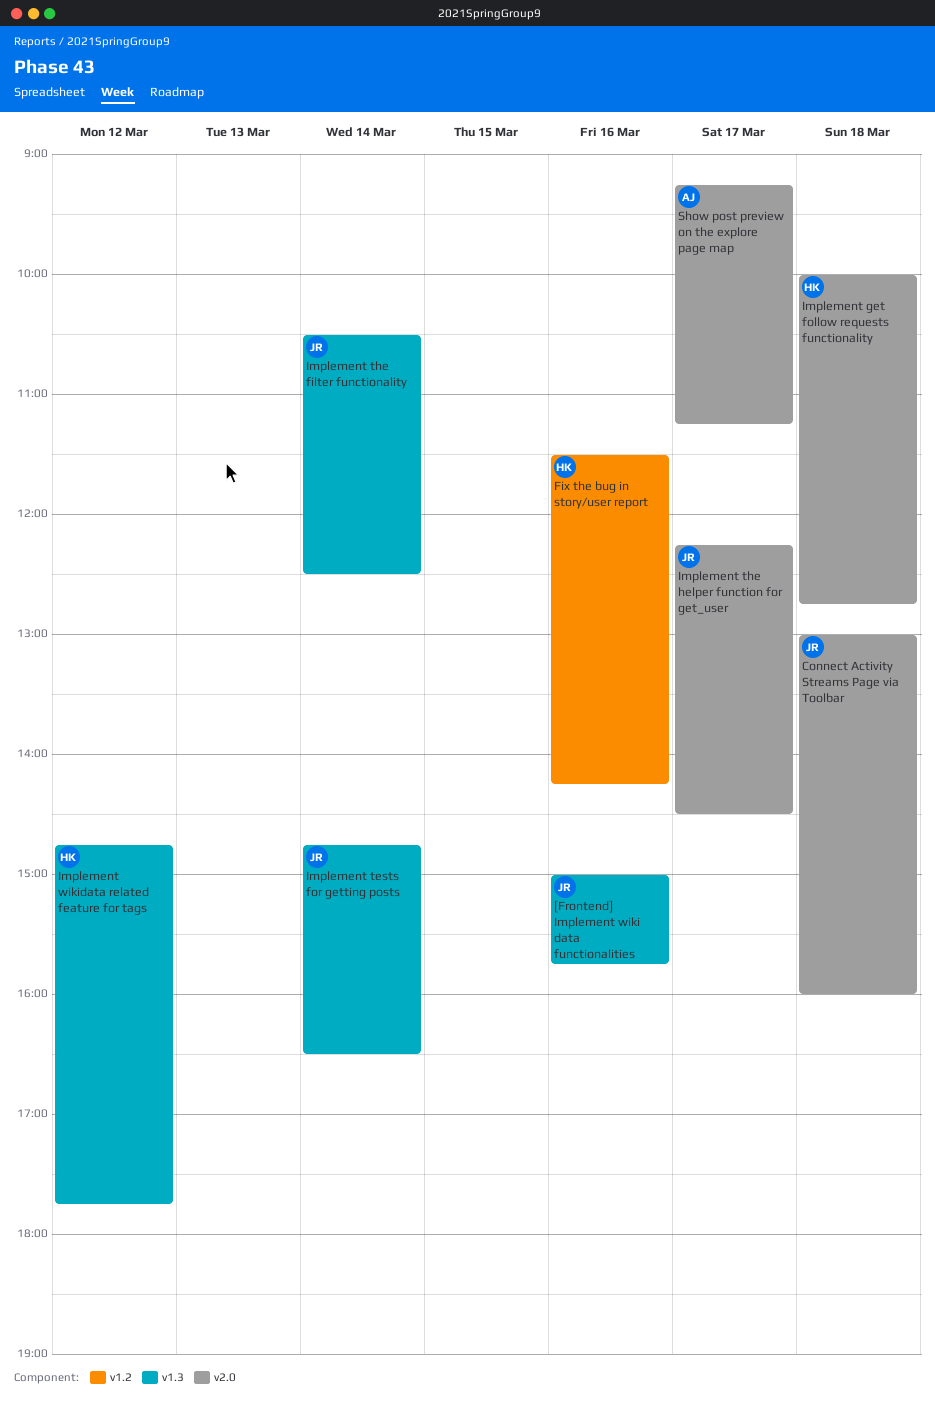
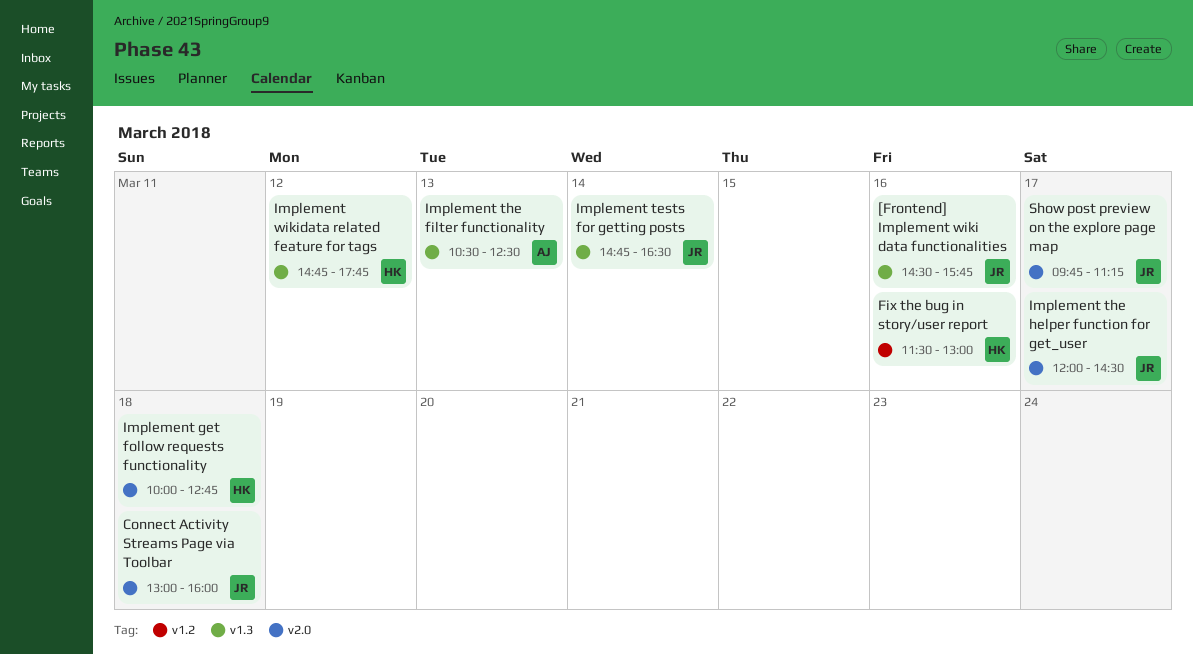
[Frontend] Implement wiki data functionalities, begins: 15:00 -> 14:30
Fix the bug in story/user report, ends: 14:15 -> 13:00
Implement the filter functionality, owner: JR -> AJ
Implement the filter functionality, day: Mar 14 -> Mar 13
Implement the helper function for get_user, begins: 12:15 -> 12:00
Show post preview on the explore page map, owner: AJ -> JR
Show post preview on the explore page map, begins: 09:15 -> 09:45

